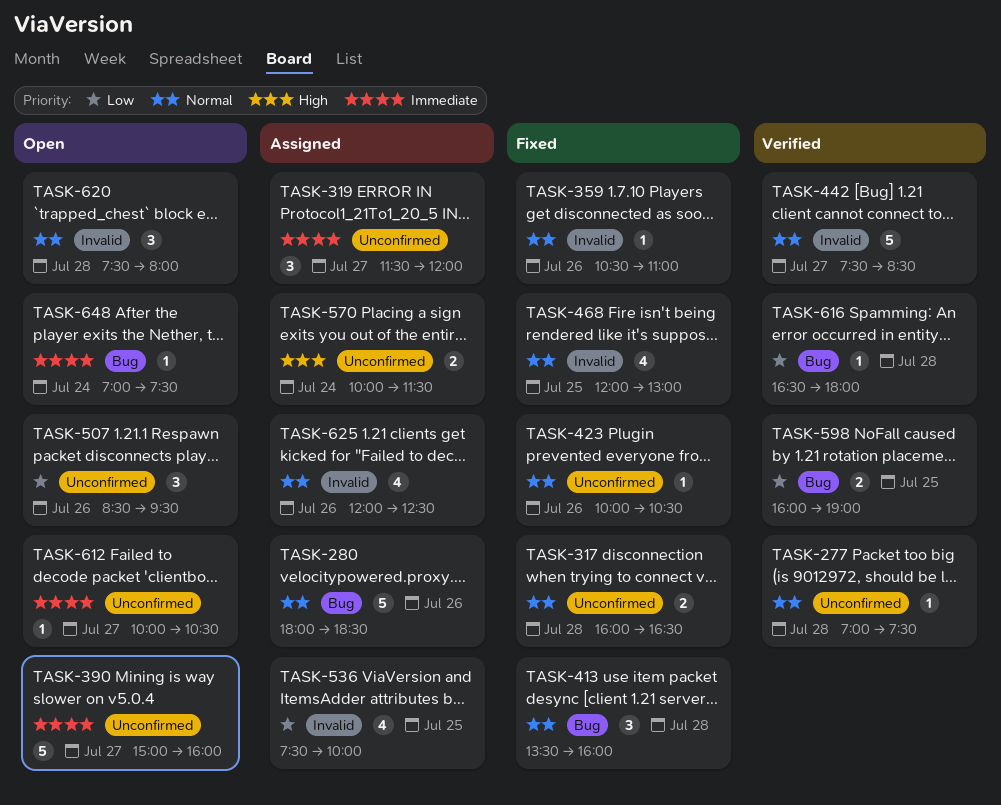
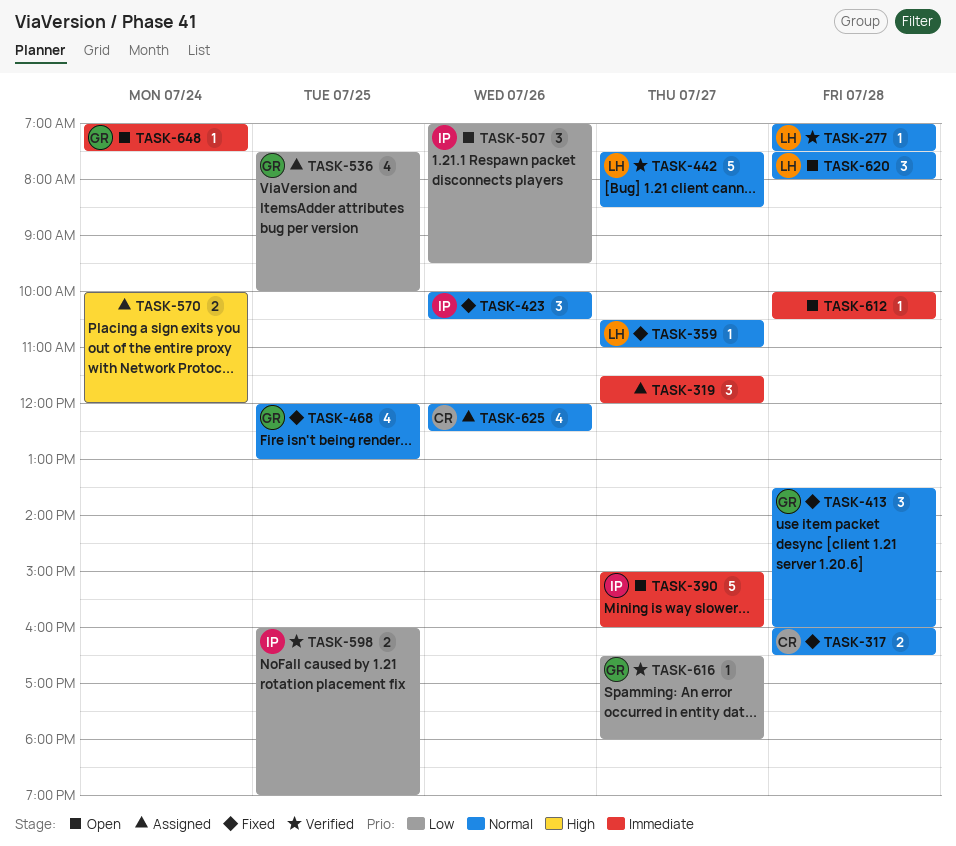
TASK-280: present -> none
TASK-359, day: Jul 26 -> Jul 27
TASK-423, estimate: 1 -> 3
TASK-507, begins: 08:30 -> 07:00
TASK-570, ends: 11:30 -> 12:00
TASK-612, day: Jul 27 -> Jul 28
TASK-616, day: Jul 28 -> Jul 27

